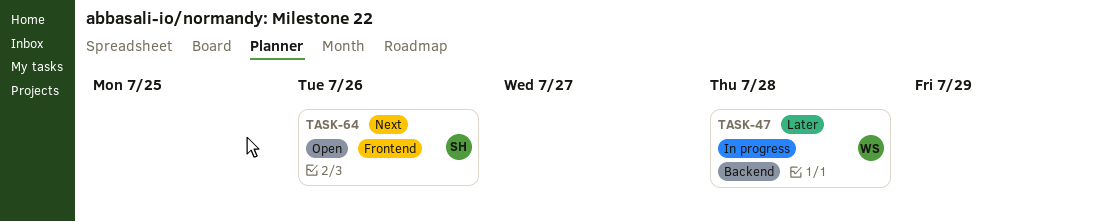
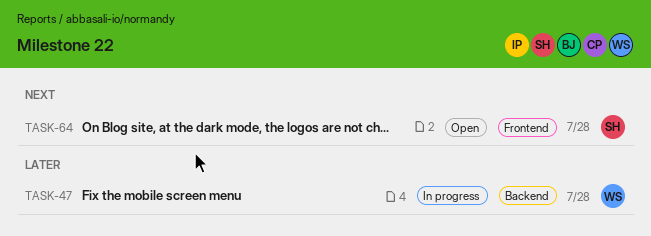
TASK-64, due: Jul 26 -> Jul 28

